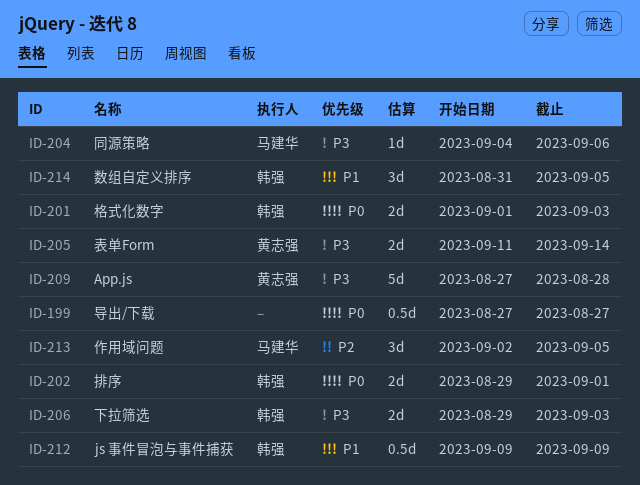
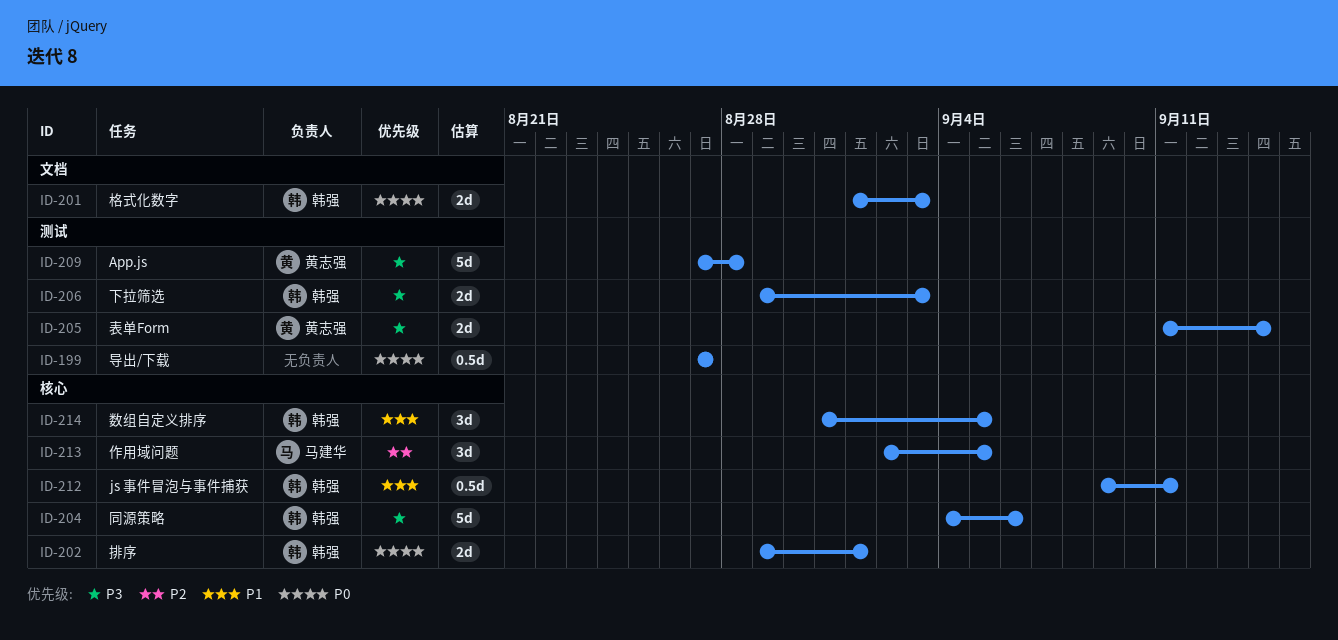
ID-204, owner: 马建华 -> 韩强
ID-204, estimate: 1d -> 5d
ID-212, due: Sep 9 -> Sep 11

